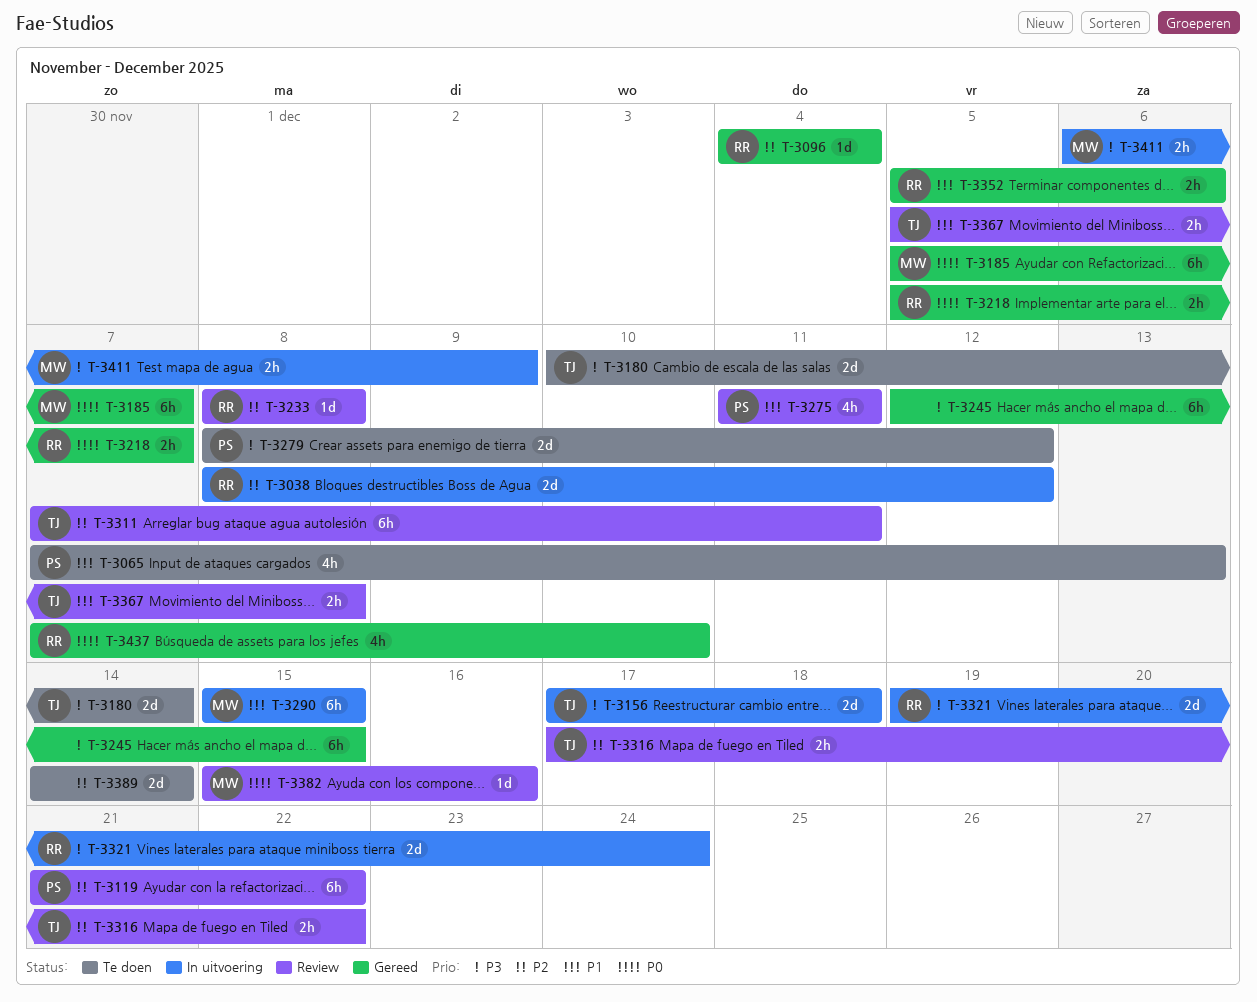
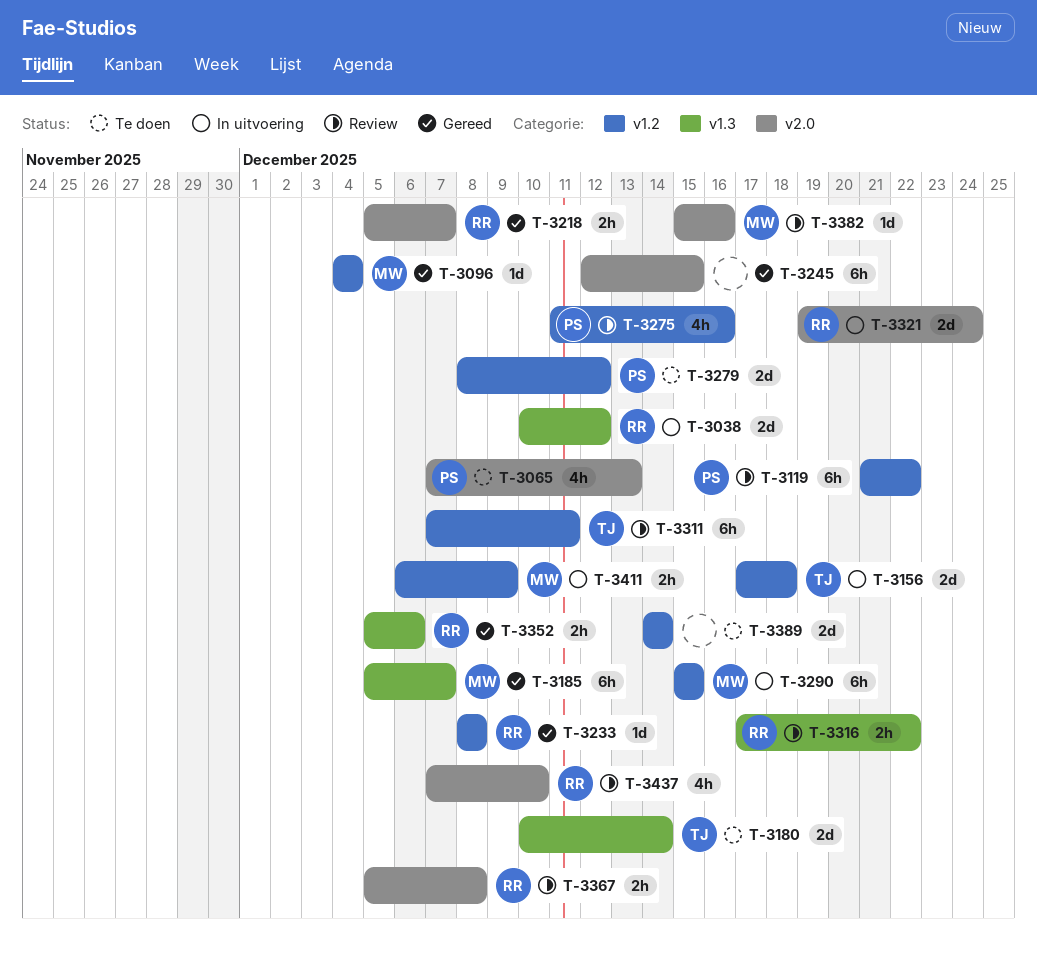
T-3038, start: Dec 8 -> Dec 10
T-3096, owner: RR -> MW
T-3233, status: Review -> Gereed
T-3275, due: Dec 11 -> Dec 16
T-3316, owner: TJ -> RR
T-3367, owner: TJ -> RR
T-3437, status: Gereed -> Review

